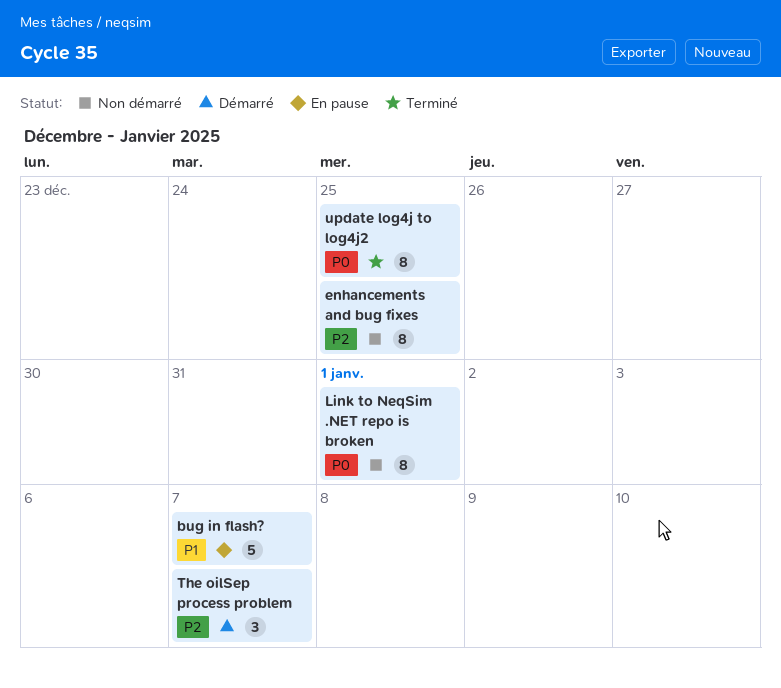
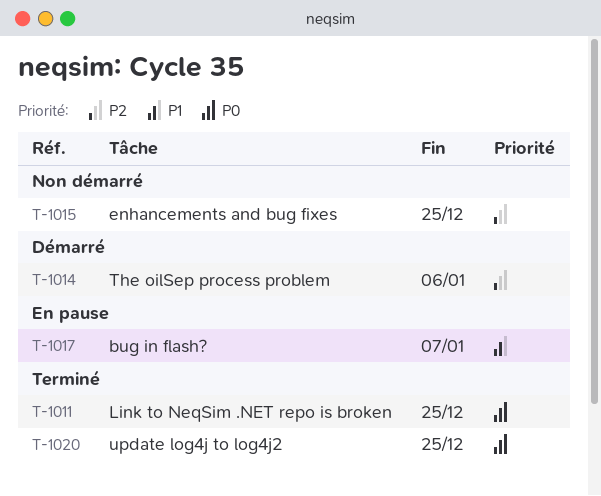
Link to NeqSim .NET repo is broken, status: Non démarré -> Terminé
Link to NeqSim .NET repo is broken, due: Jan 1 -> Dec 25
The oilSep process problem, due: Jan 7 -> Jan 6

